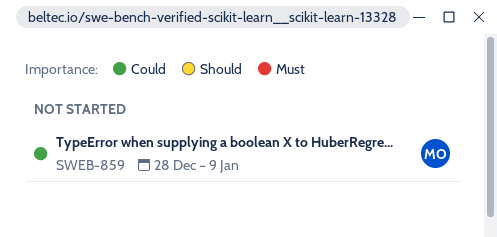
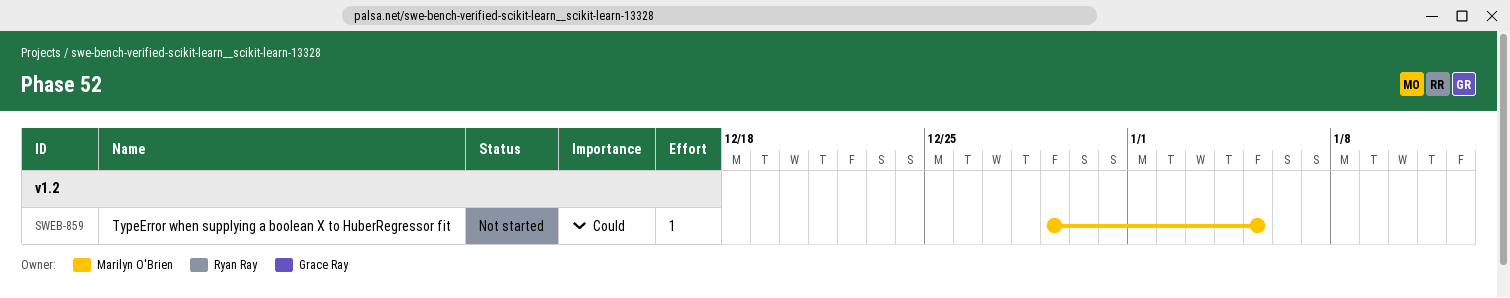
SWEB-859, start: Dec 28 -> Dec 29
SWEB-859, due: Jan 9 -> Jan 5

